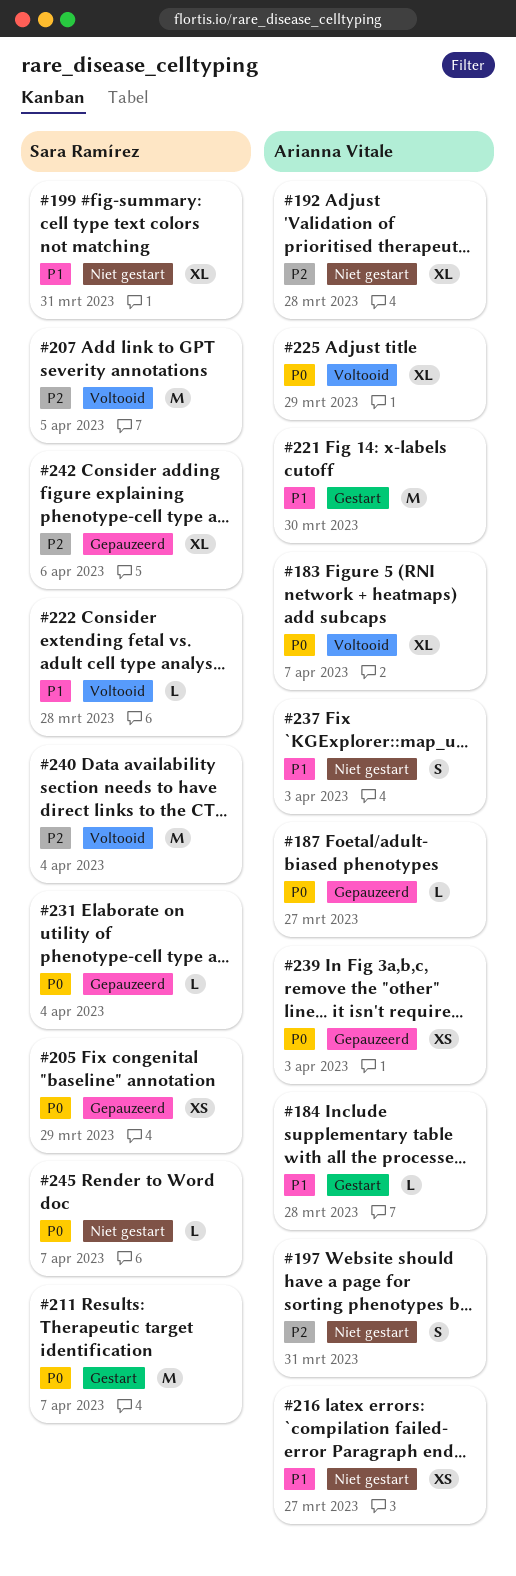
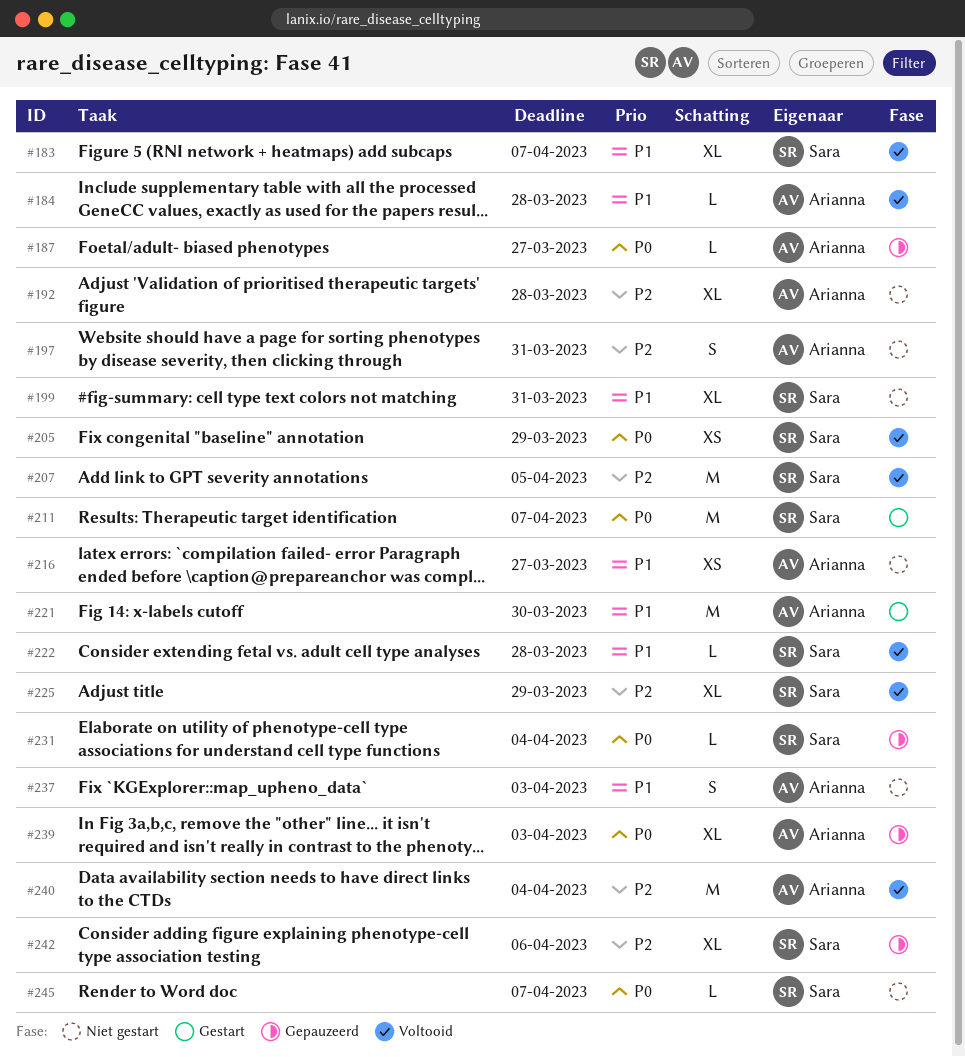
#183, owner: Arianna Vitale -> Sara Ramírez
#183, priority: P0 -> P1
#184, status: Gestart -> Voltooid
#205, status: Gepauzeerd -> Voltooid
#225, owner: Arianna Vitale -> Sara Ramírez
#225, priority: P0 -> P2
#239, estimate: XS -> XL
#240, owner: Sara Ramírez -> Arianna Vitale

